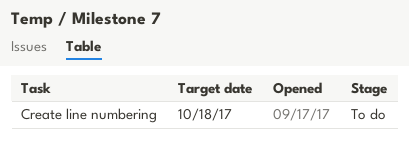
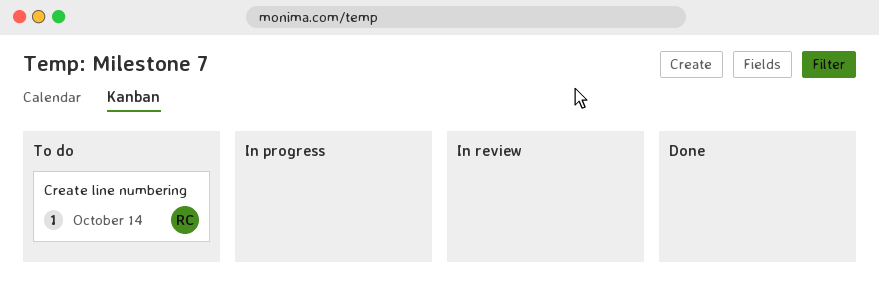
Create line numbering, due: Oct 18 -> Oct 14

